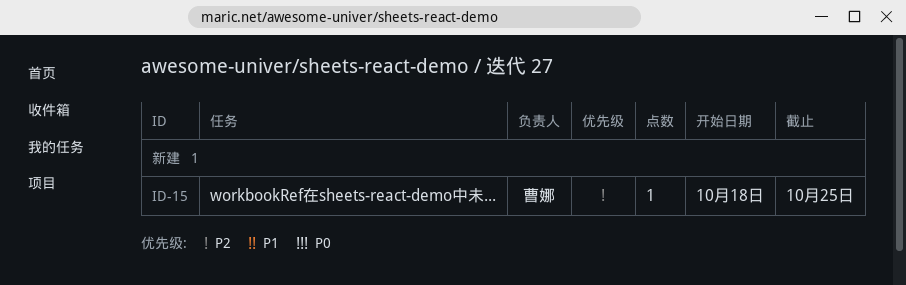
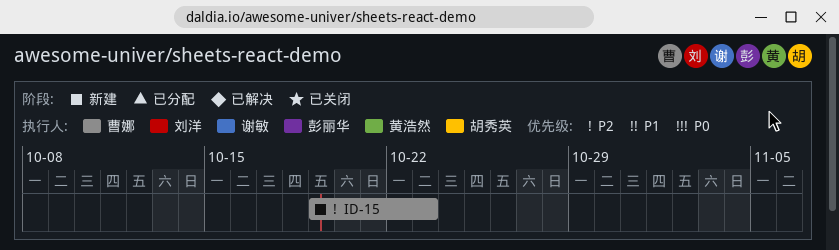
ID-15, start: Oct 18 -> Oct 19
ID-15, due: Oct 25 -> Oct 23

